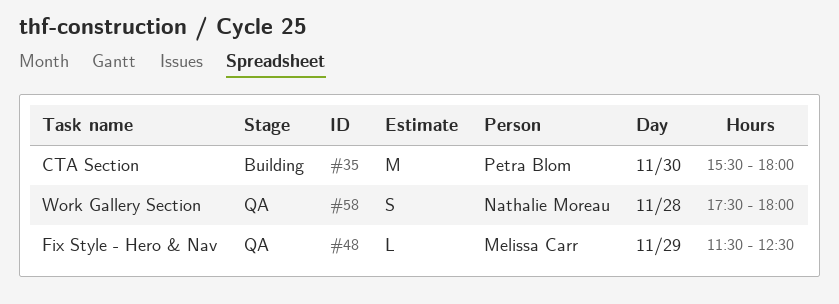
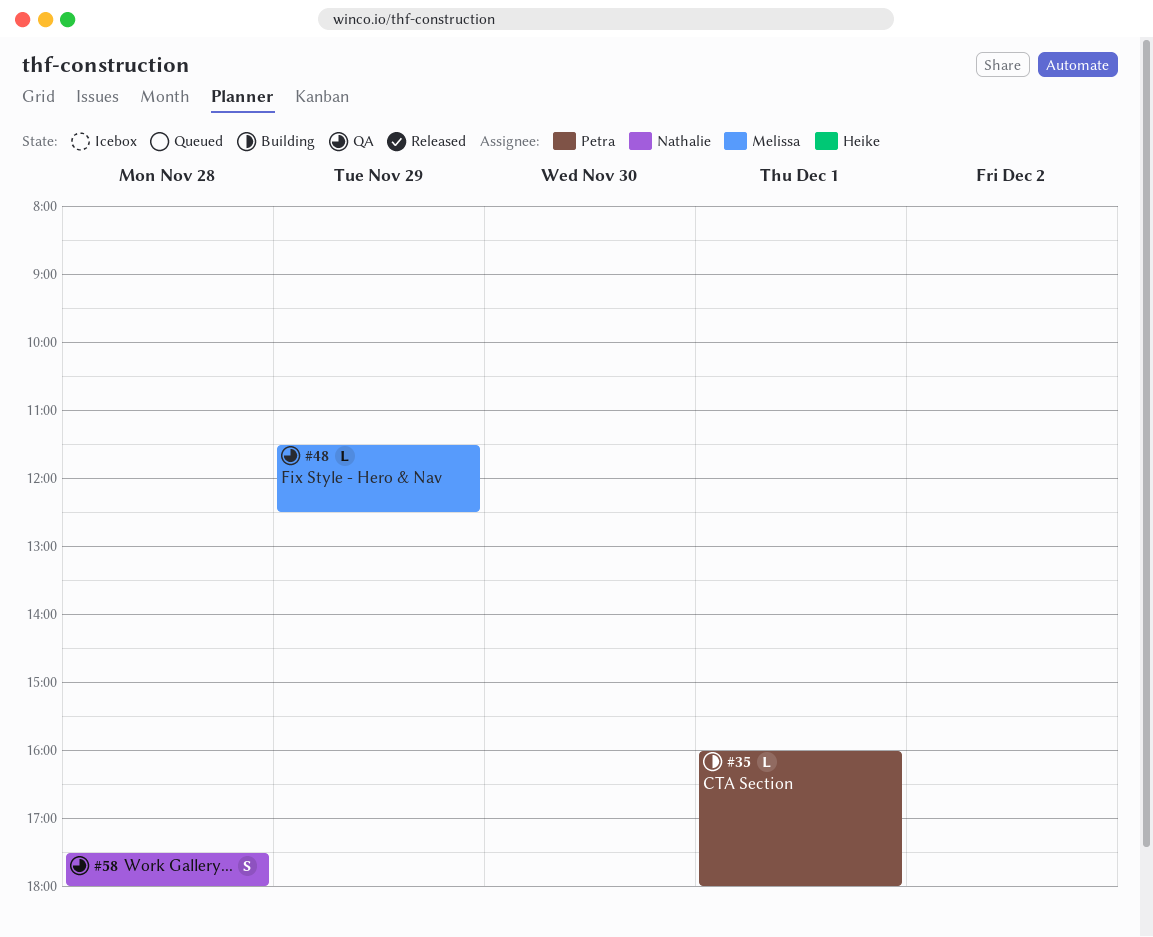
#35, estimate: M -> L
#35, day: Nov 30 -> Dec 1
#35, begins: 15:30 -> 16:00

